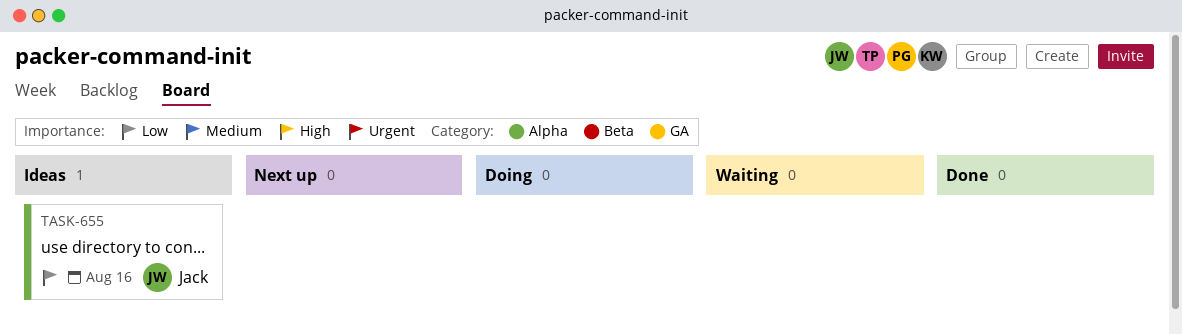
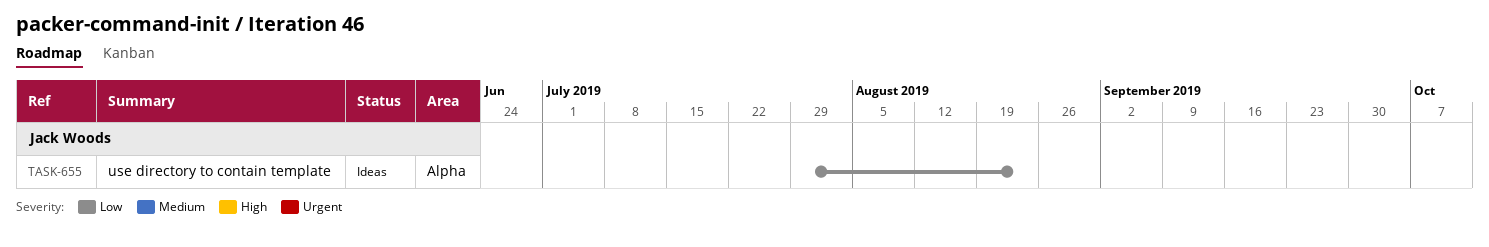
TASK-655, due: Aug 16 -> Aug 23

